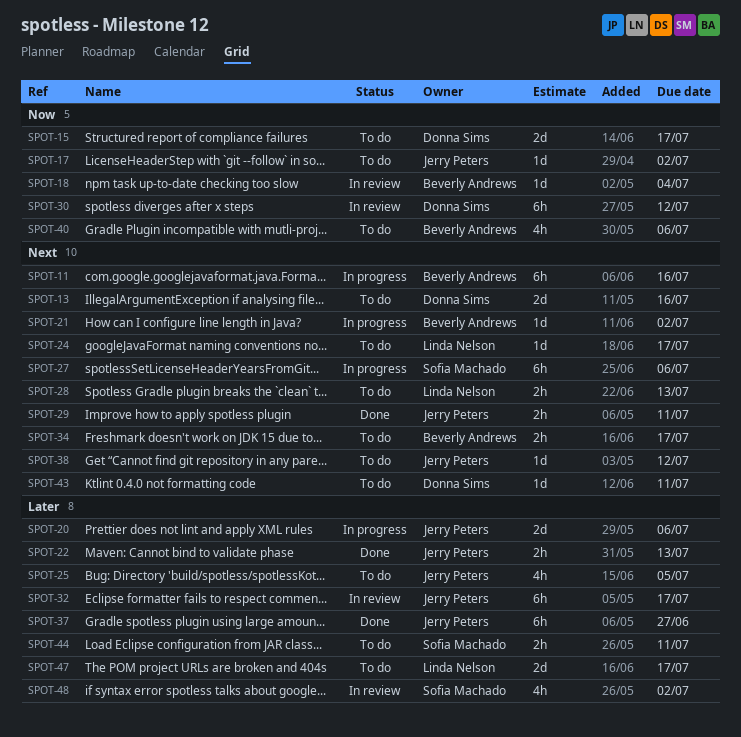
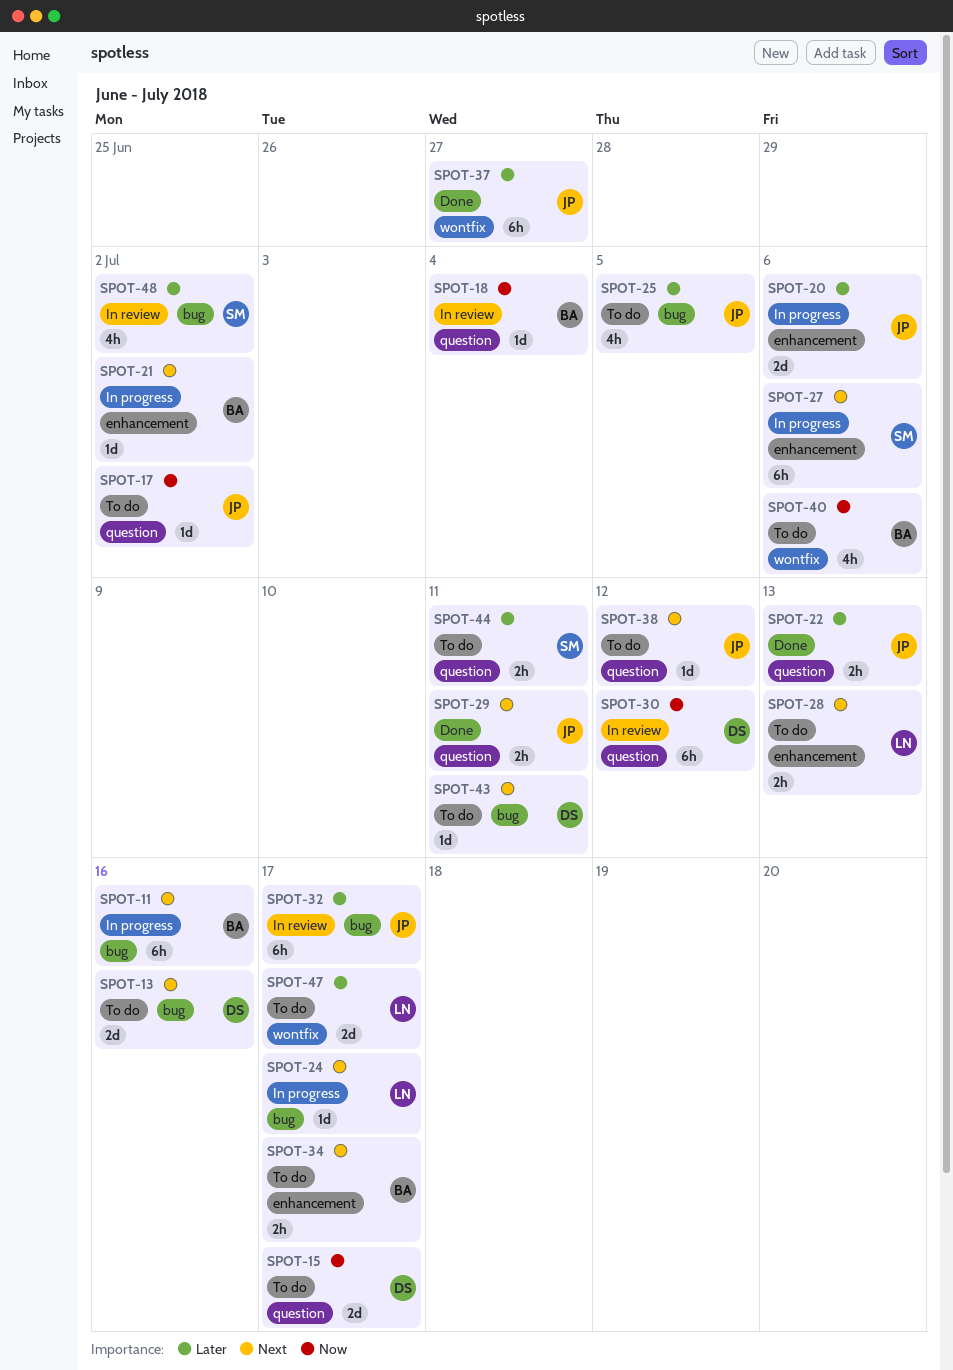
SPOT-24, status: To do -> In progress

